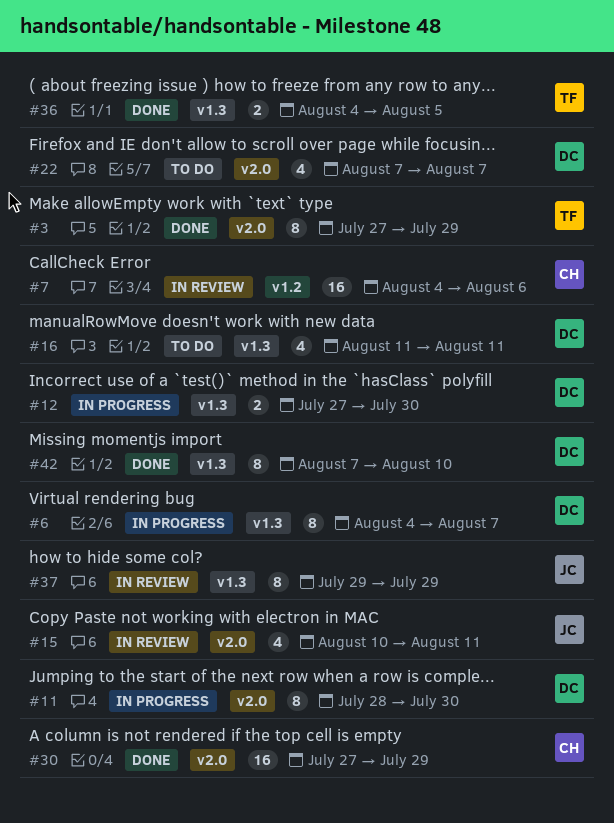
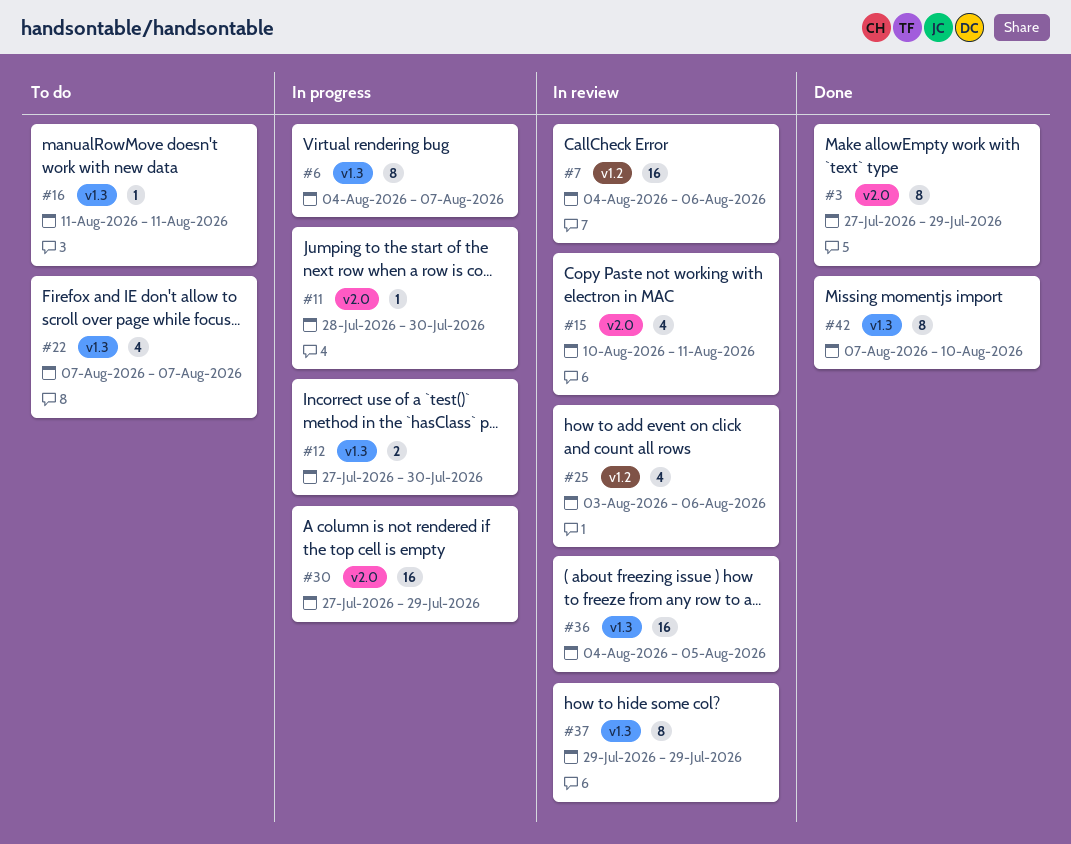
#11, estimate: 8 -> 1
#16, estimate: 4 -> 1
#22, label: v2.0 -> v1.3
#25: none -> present
#30, status: Done -> In progress
#36, status: Done -> In review
#36, estimate: 2 -> 16

